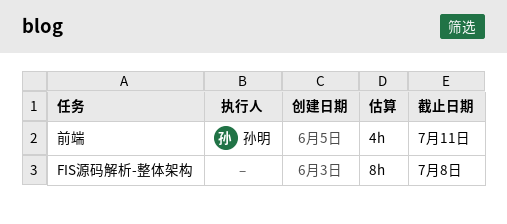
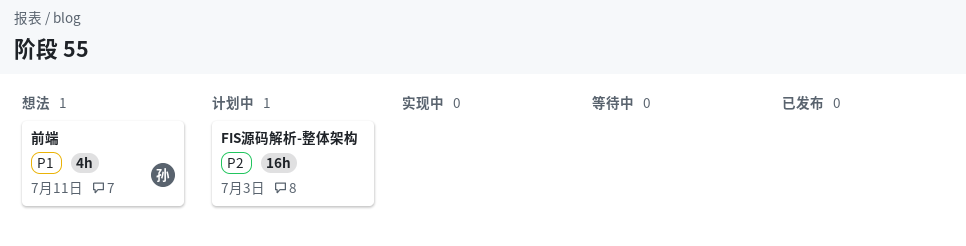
FIS源码解析-整体架构, estimate: 8h -> 16h
FIS源码解析-整体架构, due: Jul 8 -> Jul 3

